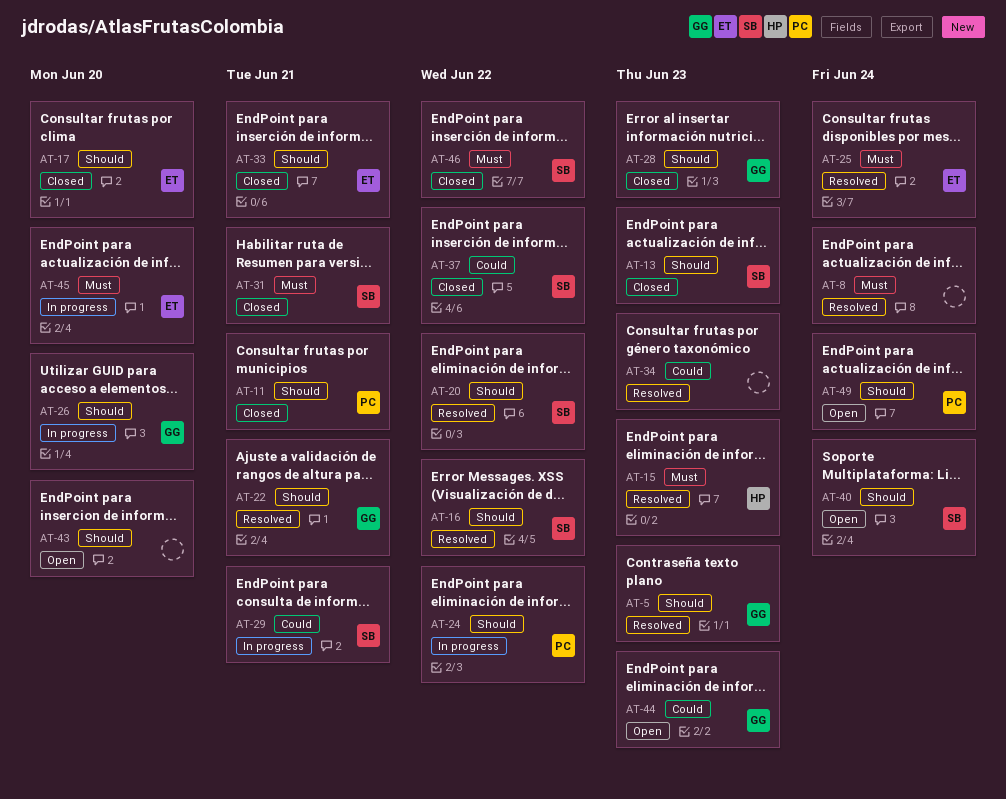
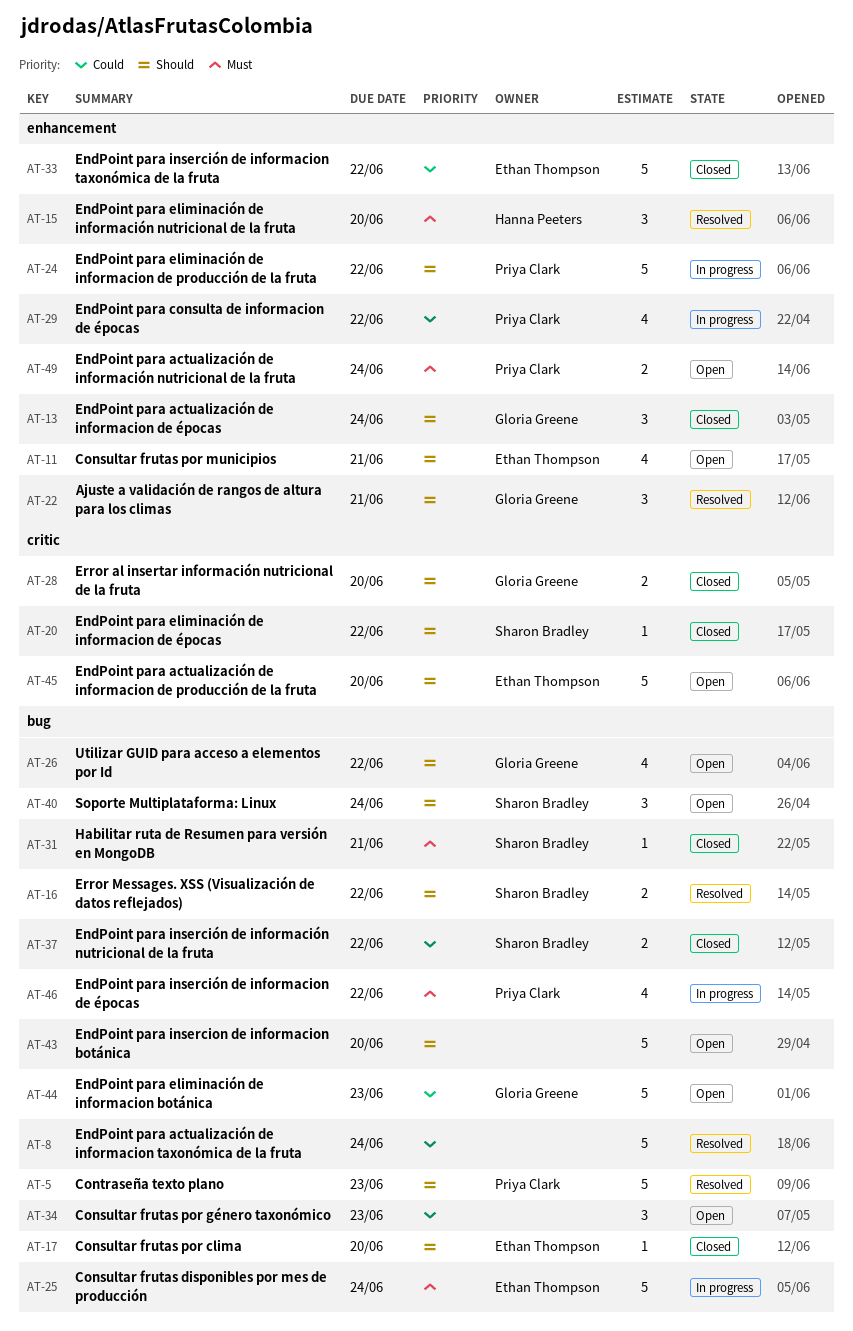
AT-5, owner: Gloria Greene -> Priya Clark
AT-8, priority: Must -> Could
AT-11, status: Closed -> Open
AT-11, owner: Priya Clark -> Ethan Thompson
AT-13, owner: Sharon Bradley -> Gloria Greene
AT-13, due: Jun 23 -> Jun 24
AT-15, due: Jun 23 -> Jun 20
AT-20, status: Resolved -> Closed
AT-25, status: Resolved -> In progress
AT-26, status: In progress -> Open
AT-26, due: Jun 20 -> Jun 22
AT-28, due: Jun 23 -> Jun 20
AT-29, owner: Sharon Bradley -> Priya Clark
AT-29, due: Jun 21 -> Jun 22
AT-33, priority: Should -> Could
AT-33, due: Jun 21 -> Jun 22
AT-34, status: Resolved -> Open
AT-45, status: In progress -> Open
AT-45, priority: Must -> Should
AT-46, status: Closed -> In progress
AT-46, owner: Sharon Bradley -> Priya Clark
AT-49, priority: Should -> Must

